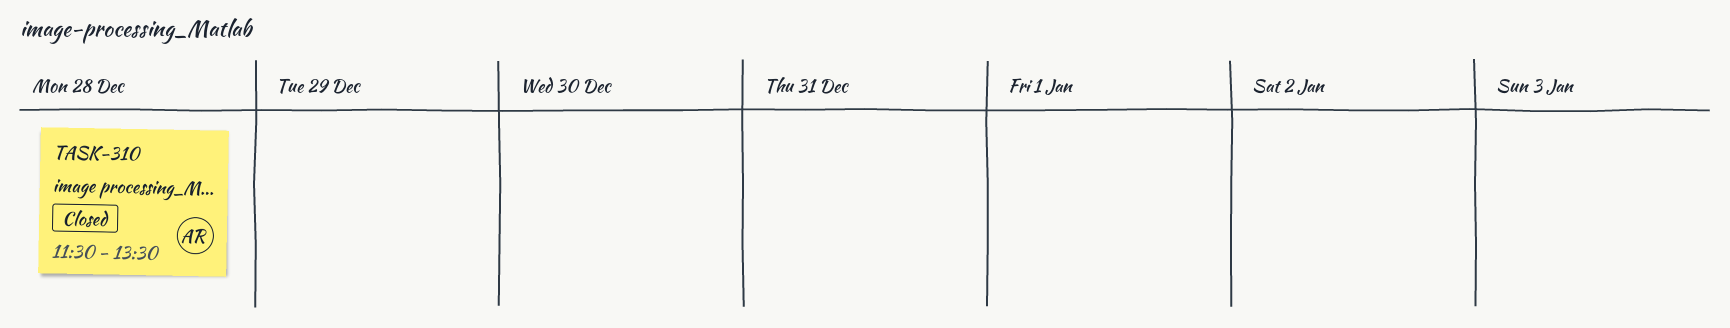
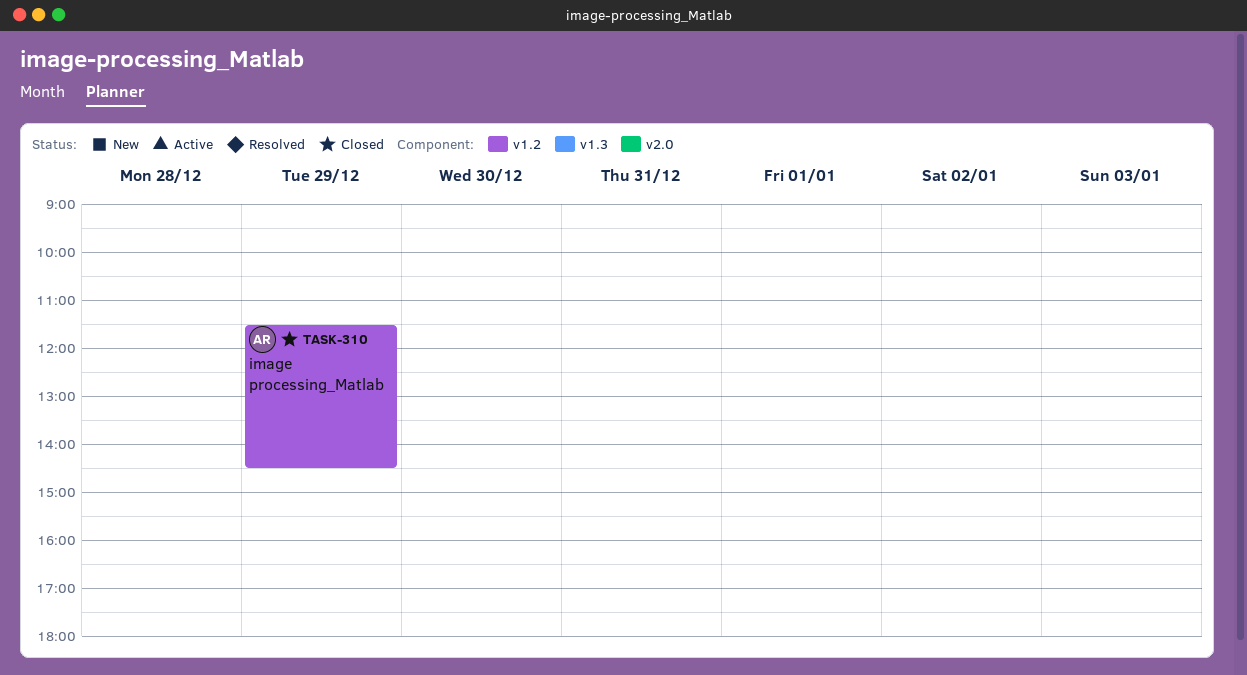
TASK-310, day: Dec 28 -> Dec 29
TASK-310, ends: 13:30 -> 14:30

